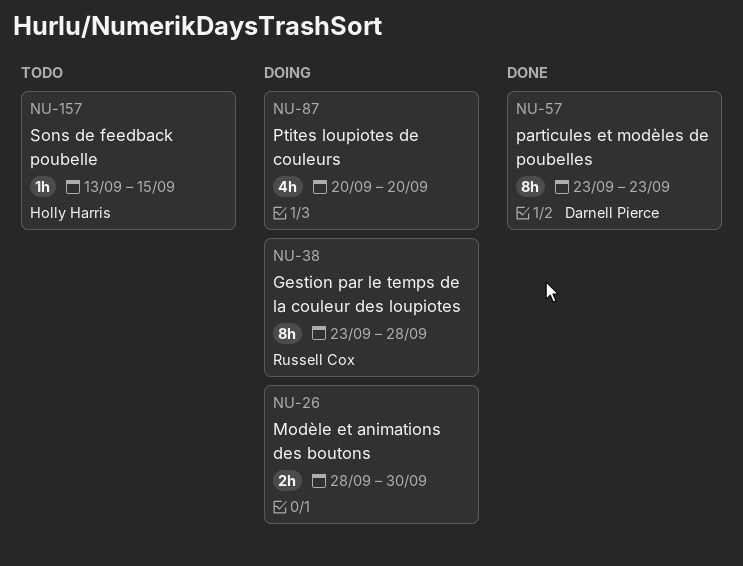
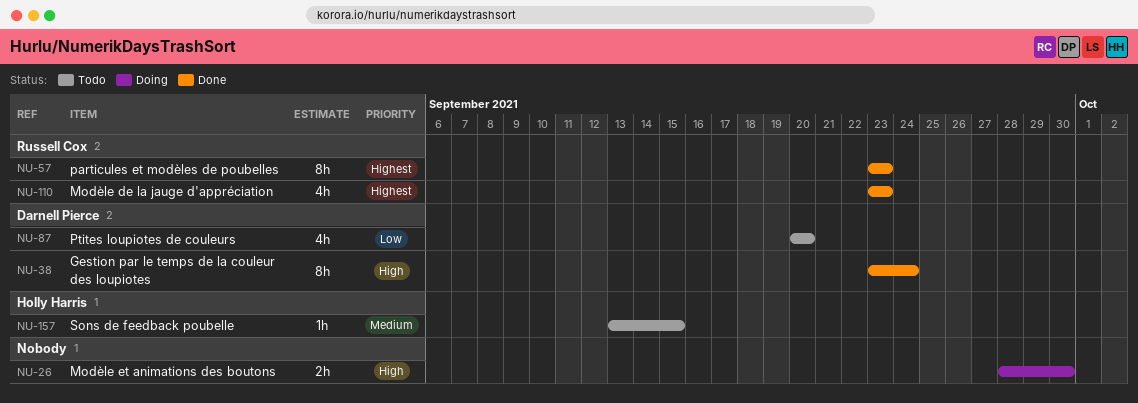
NU-38, status: Doing -> Done
NU-38, owner: Russell Cox -> Darnell Pierce
NU-38, due: Sep 28 -> Sep 24
NU-57, owner: Darnell Pierce -> Russell Cox
NU-87, status: Doing -> Todo
NU-87, owner: none -> Darnell Pierce
NU-110: none -> present

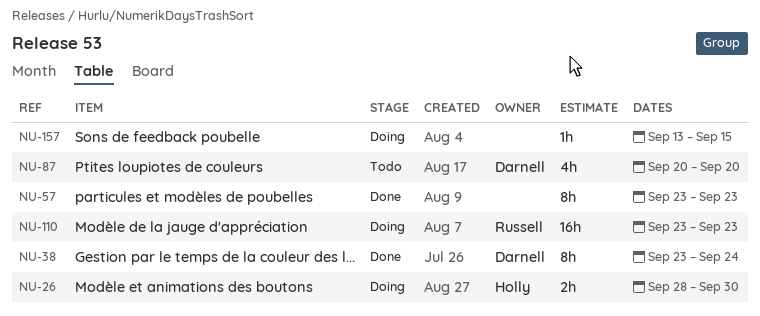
NU-26, owner: none -> Holly Harris
NU-57, owner: Russell Cox -> none
NU-110, status: Done -> Doing
NU-110, estimate: 4h -> 16h
NU-157, status: Todo -> Doing
NU-157, owner: Holly Harris -> none

